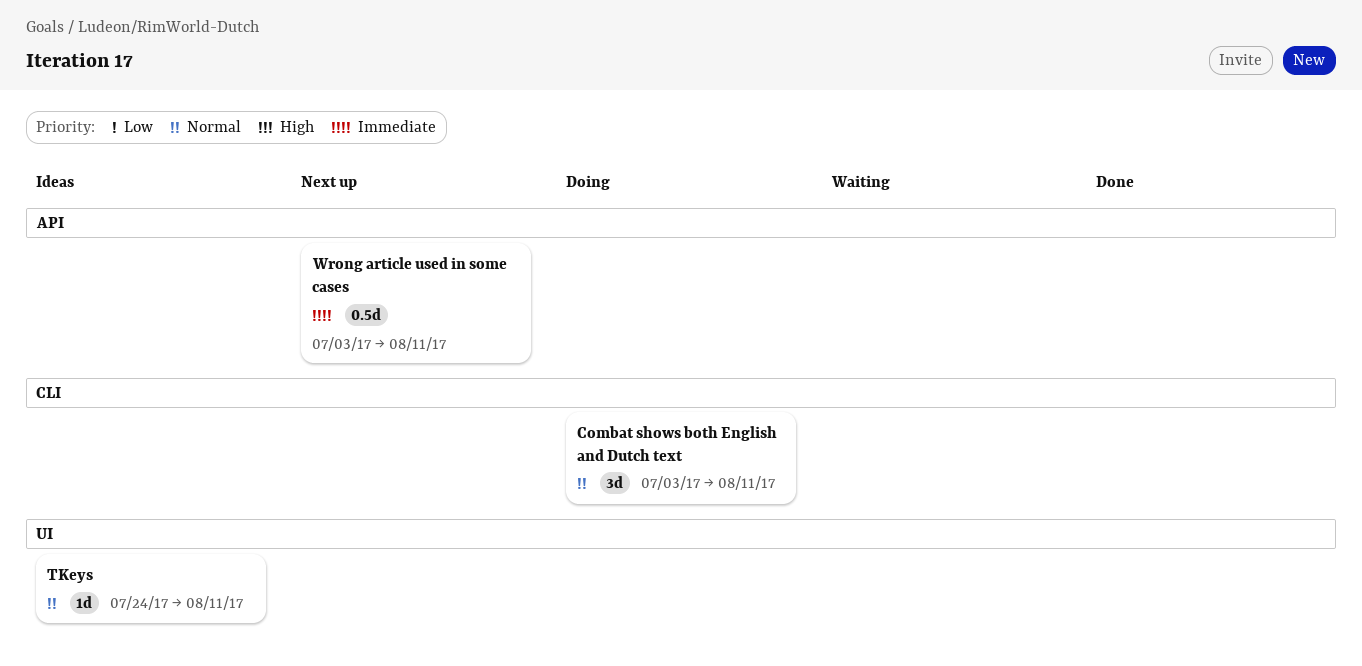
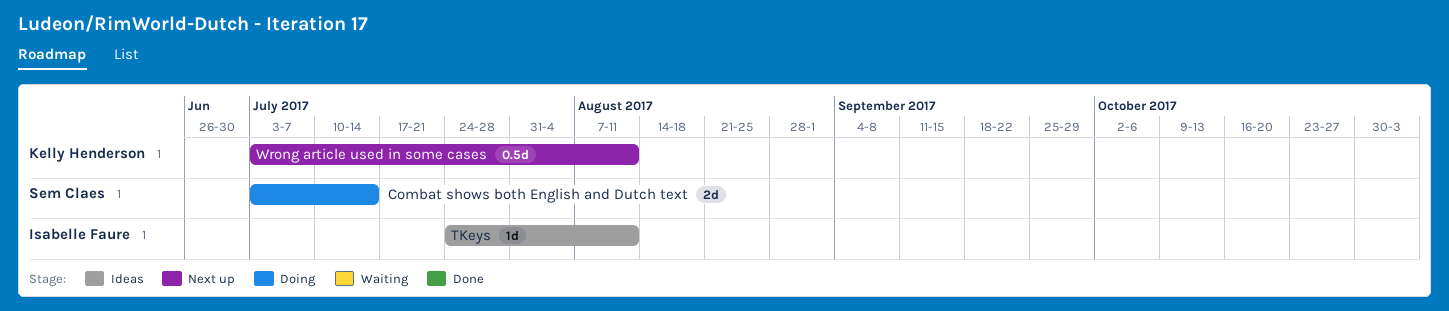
Combat shows both English and Dutch text, estimate: 3d -> 2d
Combat shows both English and Dutch text, due: Aug 11 -> Jul 14

